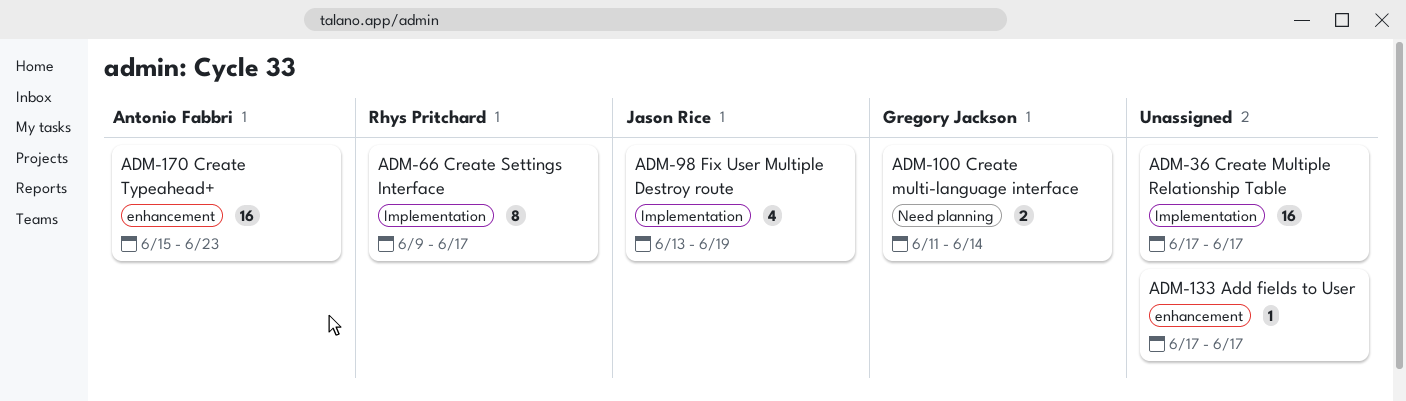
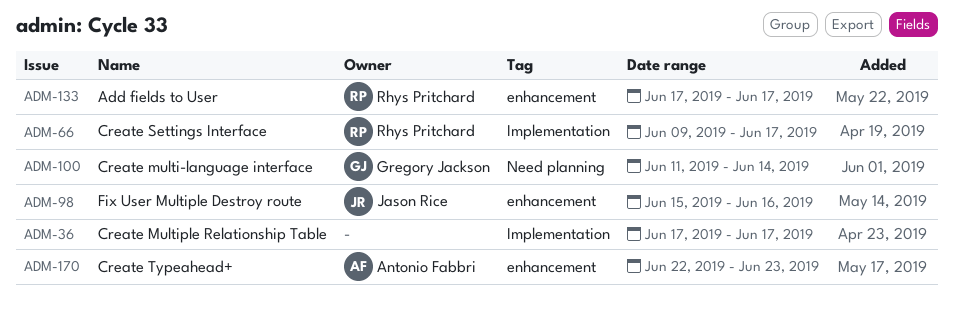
ADM-98, label: Implementation -> enhancement
ADM-98, start: Jun 13 -> Jun 15
ADM-98, due: Jun 19 -> Jun 16
ADM-133, owner: none -> Rhys Pritchard
ADM-170, start: Jun 15 -> Jun 22

